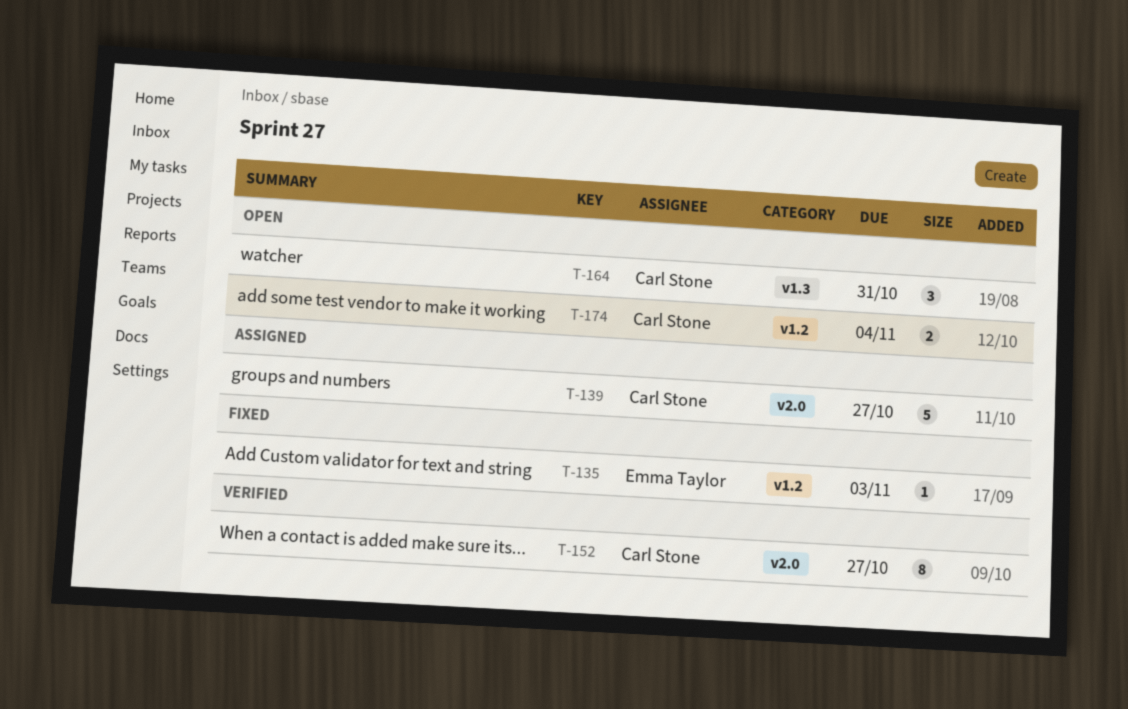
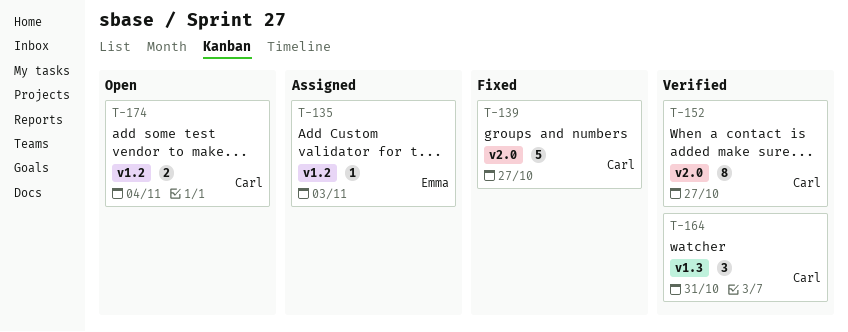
T-135, status: Fixed -> Assigned
T-139, status: Assigned -> Fixed
T-164, status: Open -> Verified

